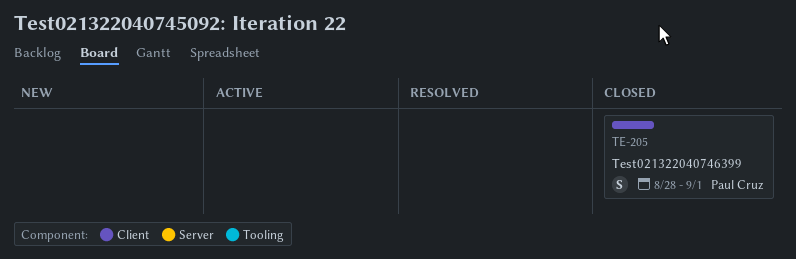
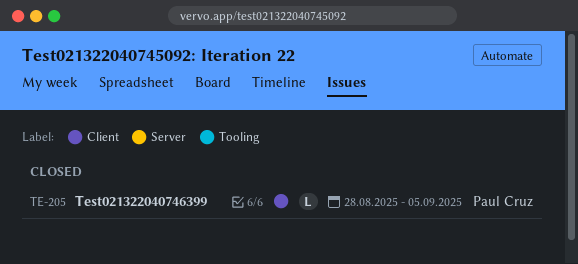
TE-205, estimate: S -> L
TE-205, due: Sep 1 -> Sep 5

